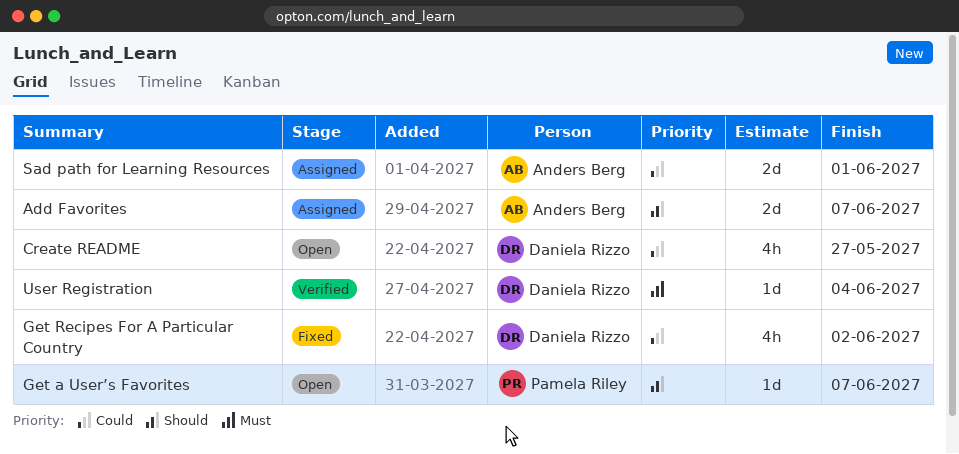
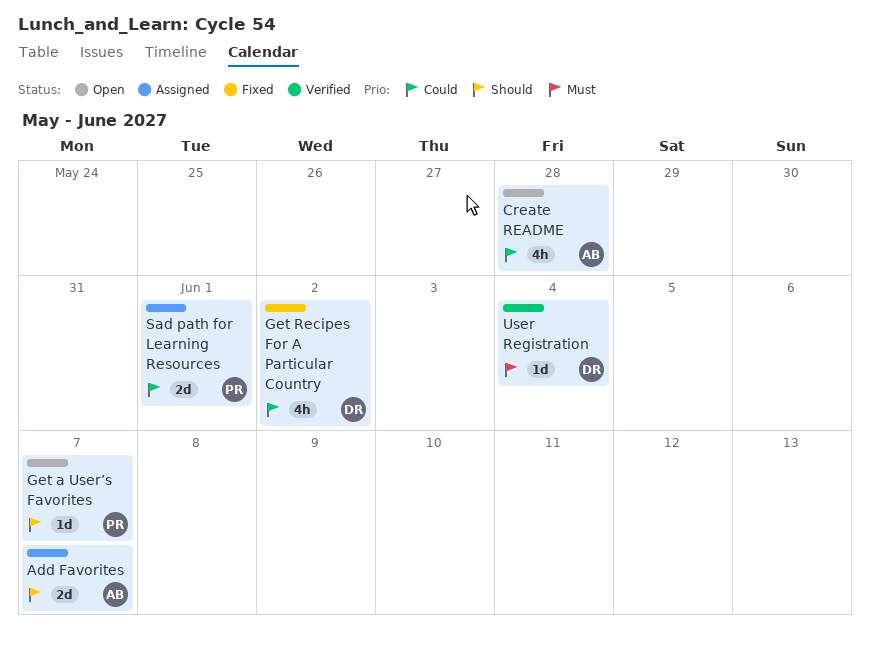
Create README, owner: Daniela Rizzo -> Anders Berg
Create README, due: May 27 -> May 28
Sad path for Learning Resources, owner: Anders Berg -> Pamela Riley

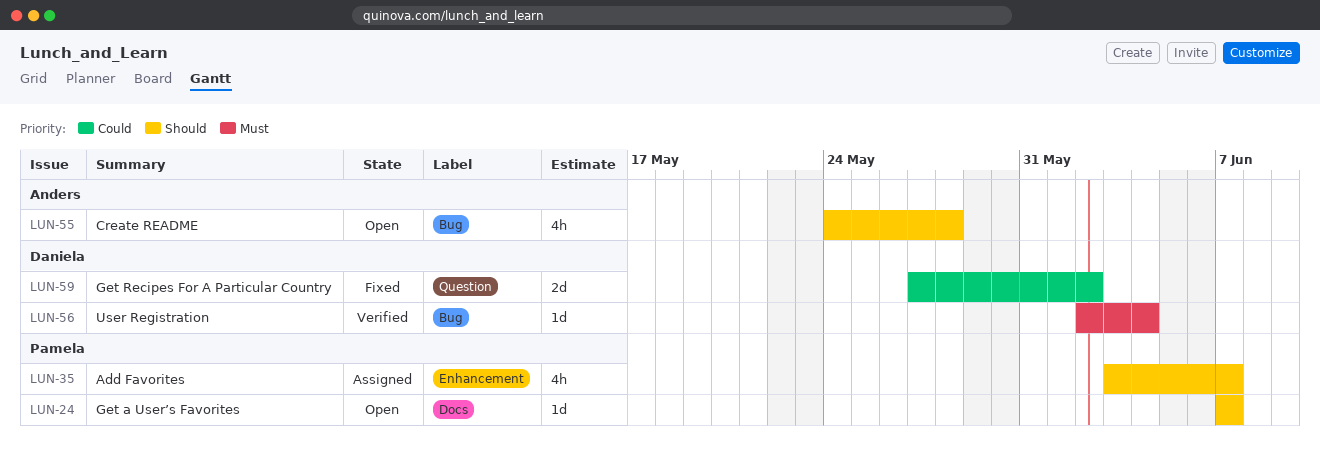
Add Favorites, owner: Anders -> Pamela
Add Favorites, estimate: 2d -> 4h
Create README, priority: Could -> Should
Get Recipes For A Particular Country, estimate: 4h -> 2d
Sad path for Learning Resources: present -> none

